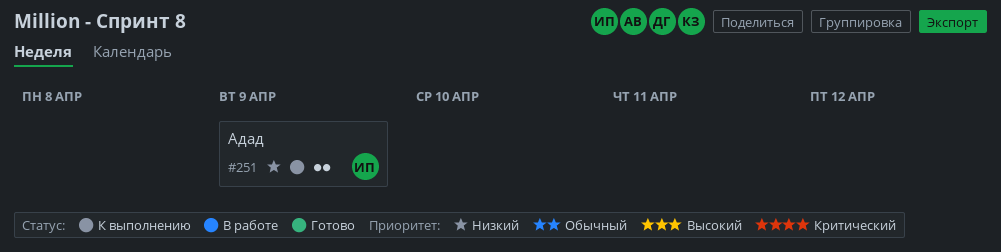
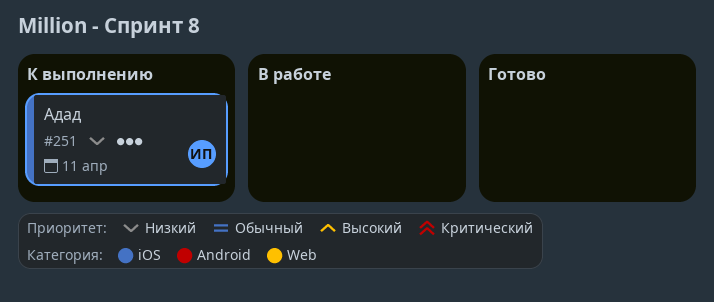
#251, estimate: 2 -> 3
#251, due: Apr 9 -> Apr 11

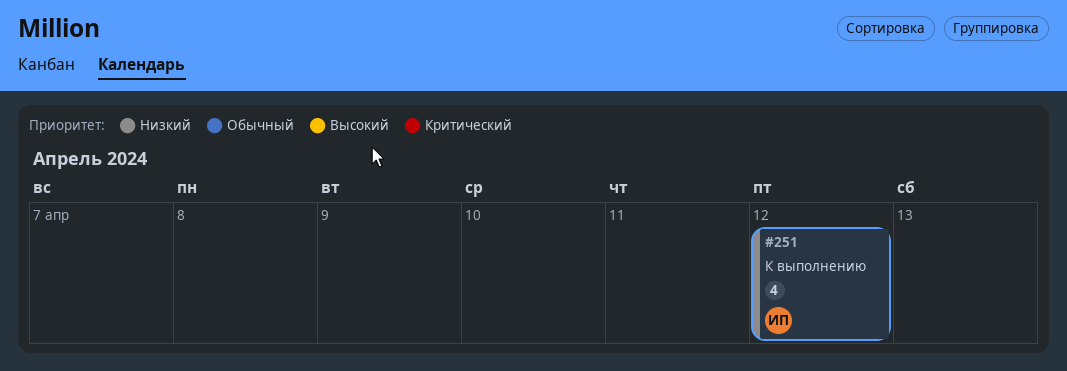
#251, estimate: 3 -> 4
#251, due: Apr 11 -> Apr 12

